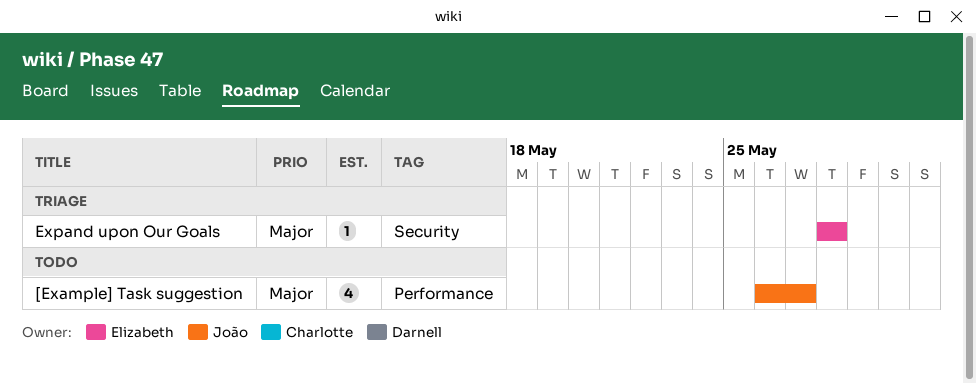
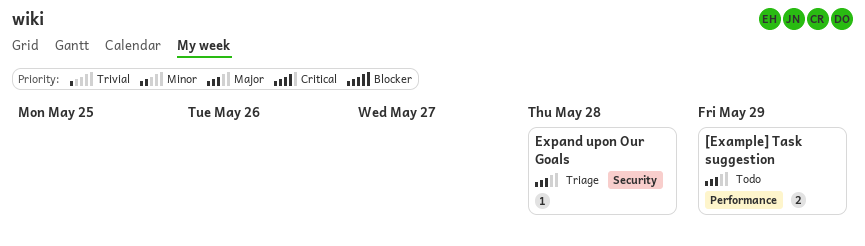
[Example] Task suggestion, estimate: 4 -> 2
[Example] Task suggestion, due: May 27 -> May 29

